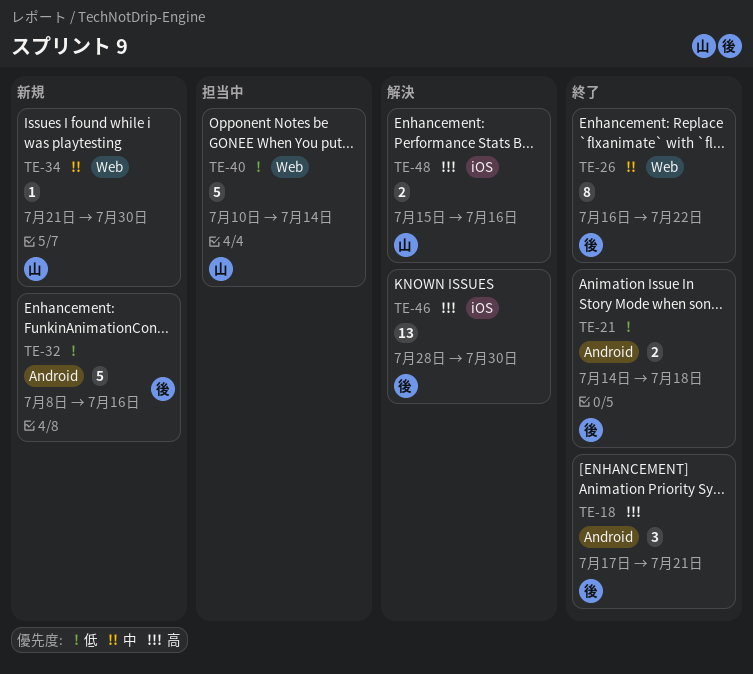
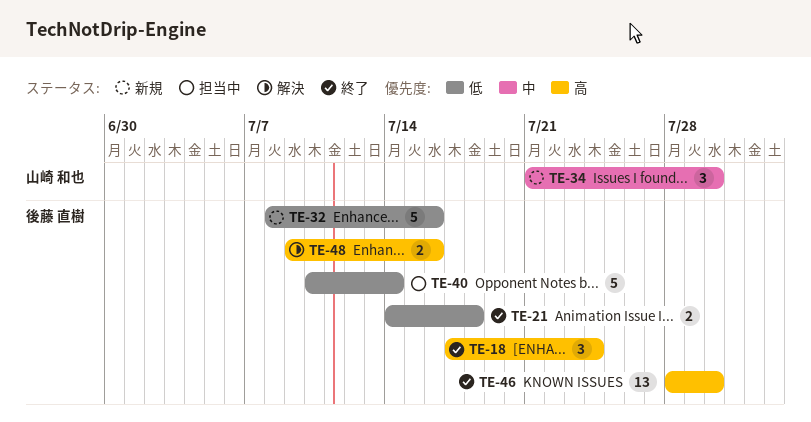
TE-18, due: Jul 21 -> Jul 24
TE-26: present -> none
TE-34, estimate: 1 -> 3
TE-40, owner: 山崎 和也 -> 後藤 直樹
TE-46, status: 解決 -> 終了
TE-48, owner: 山崎 和也 -> 後藤 直樹
TE-48, start: Jul 15 -> Jul 9

